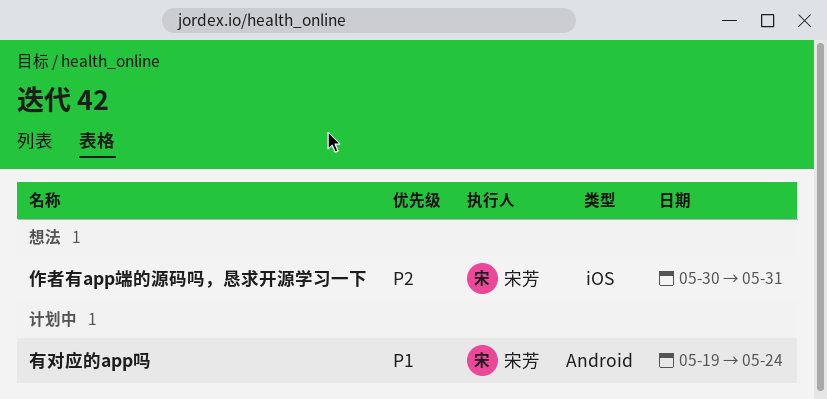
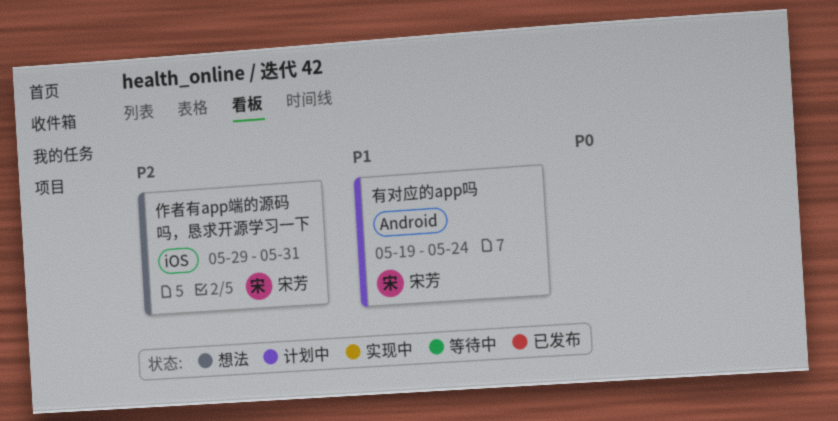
作者有app端的源码吗，恳求开源学习一下, start: May 30 -> May 29

